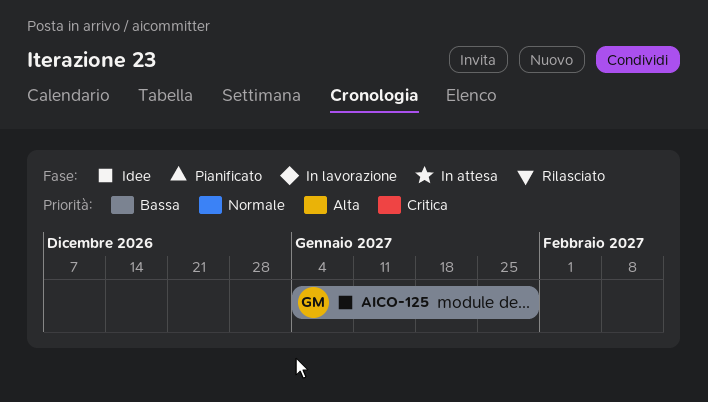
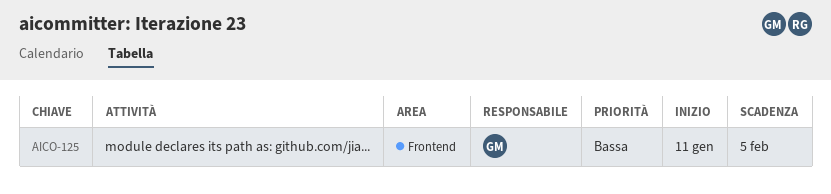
AICO-125, start: Jan 4 -> Jan 11
AICO-125, due: Jan 29 -> Feb 5

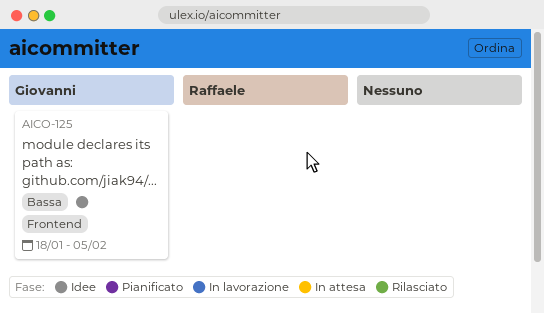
AICO-125, start: Jan 11 -> Jan 18

